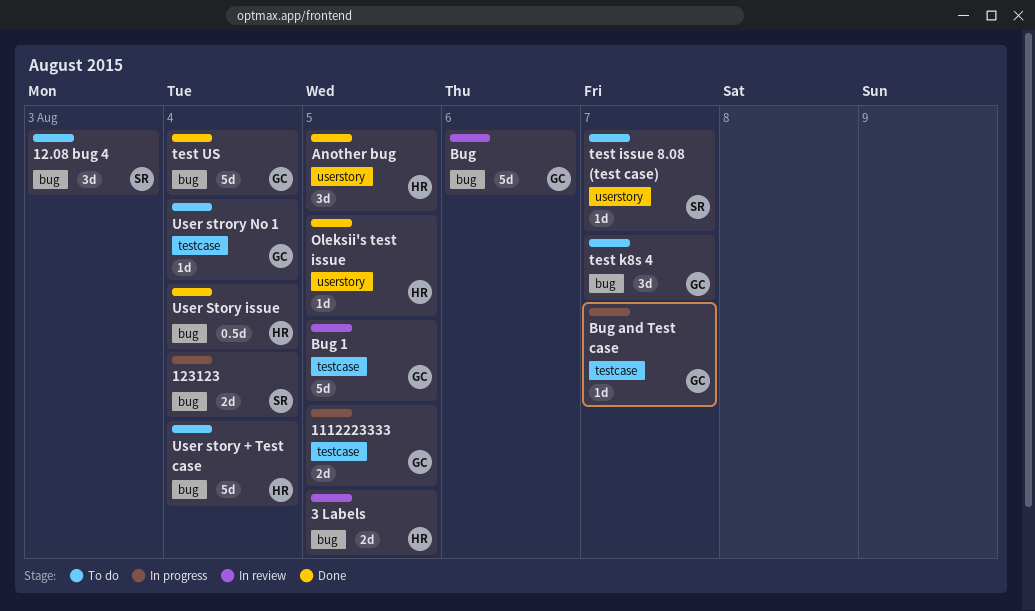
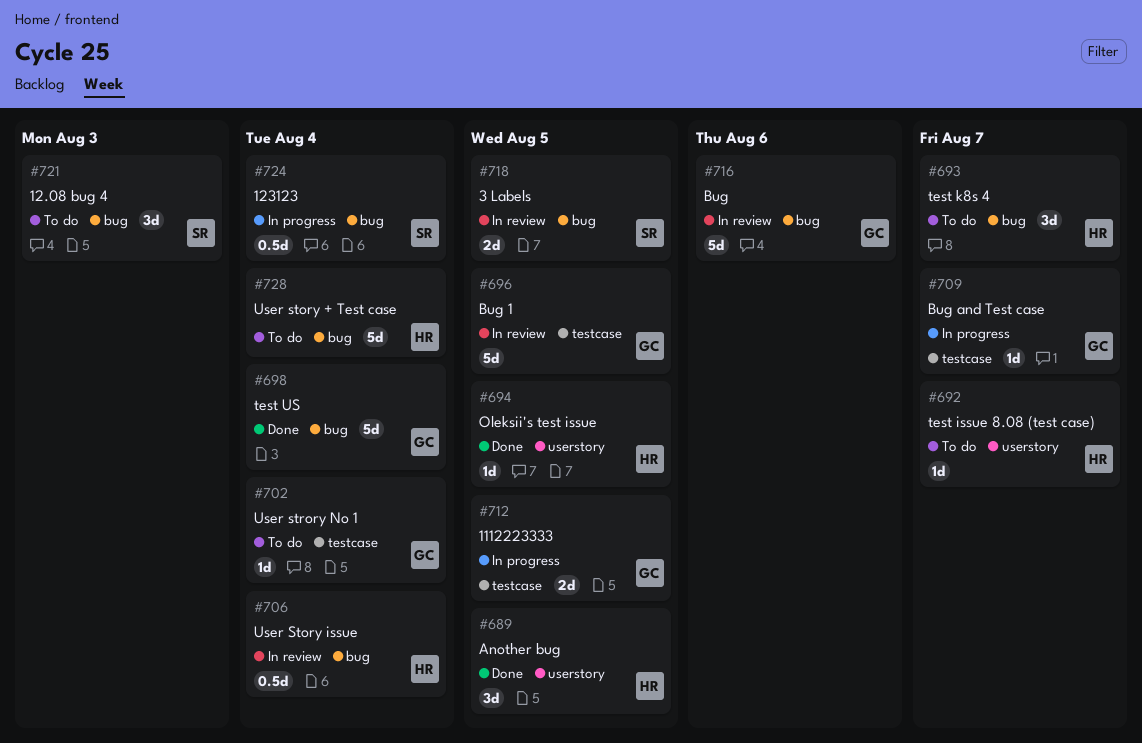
123123, estimate: 2d -> 0.5d
3 Labels, owner: HR -> SR
test issue 8.08 (test case), owner: SR -> HR
test k8s 4, owner: GC -> HR
User Story issue, status: Done -> In review

